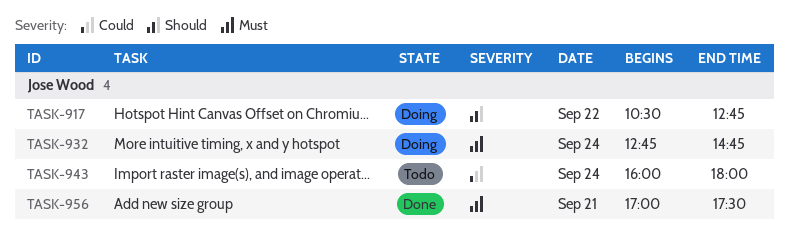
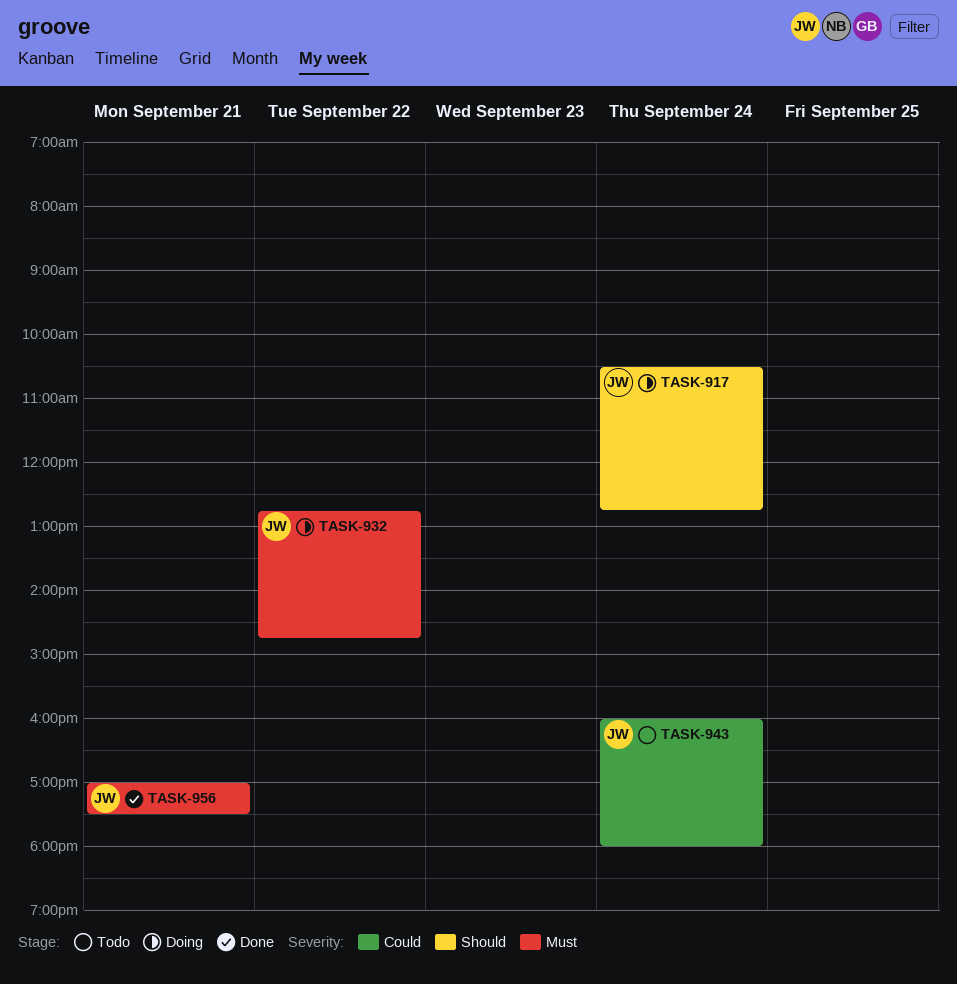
TASK-917, day: Sep 22 -> Sep 24
TASK-932, day: Sep 24 -> Sep 22

